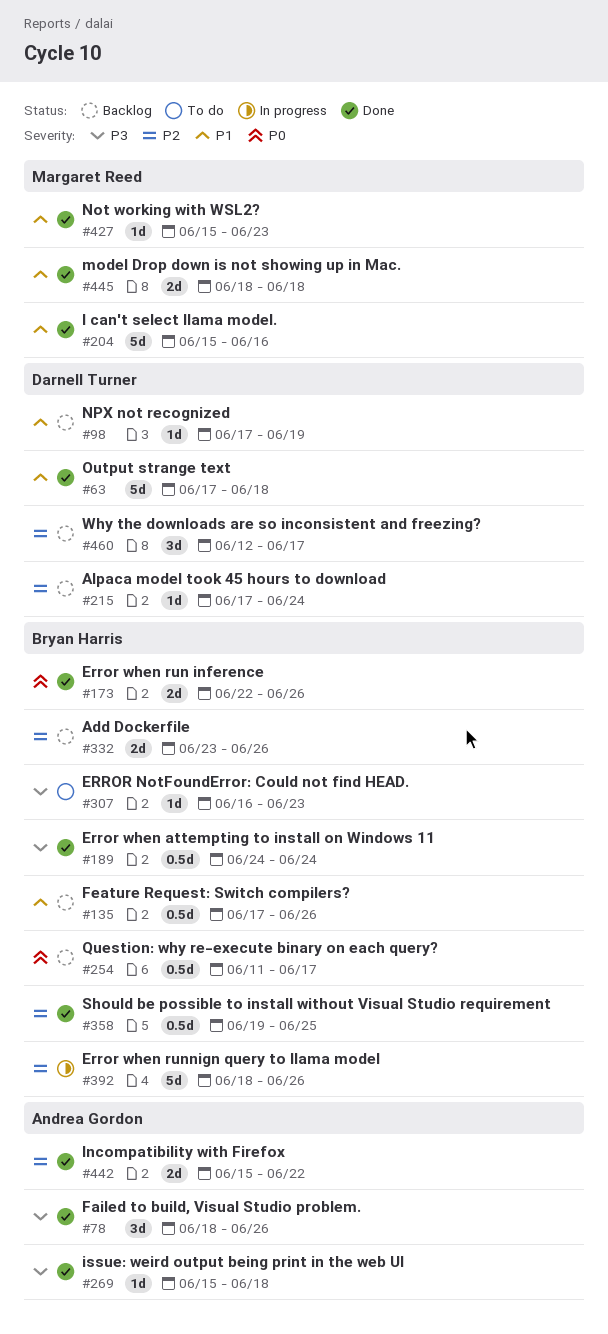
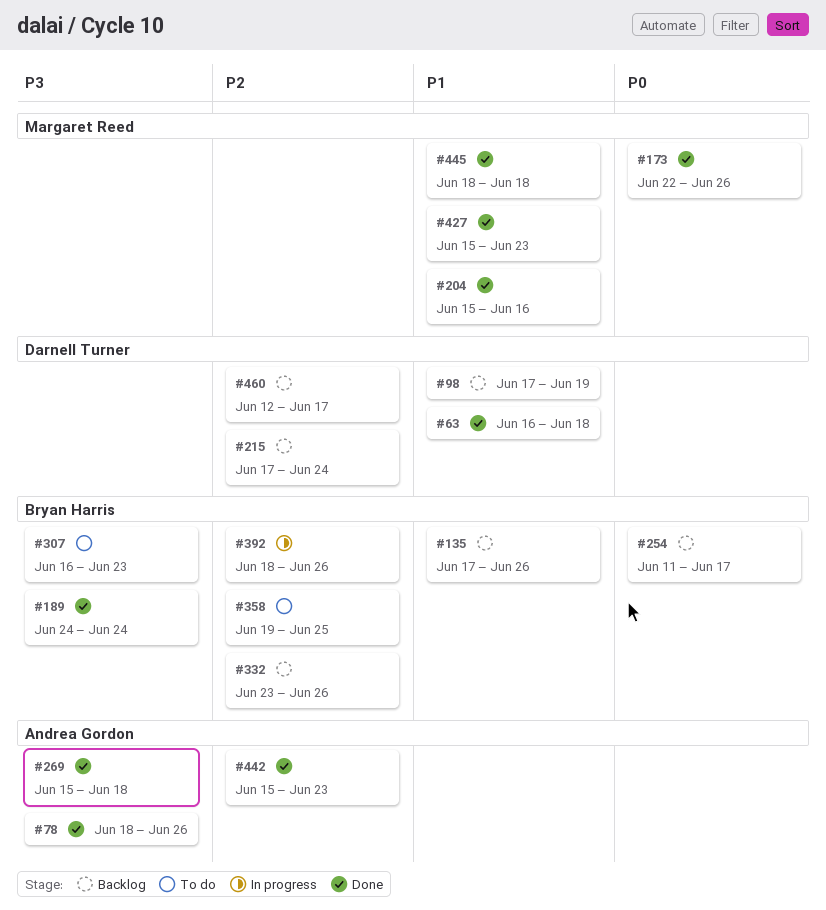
#63, start: Jun 17 -> Jun 16
#173, owner: Bryan Harris -> Margaret Reed
#358, status: Done -> To do
#442, due: Jun 22 -> Jun 23

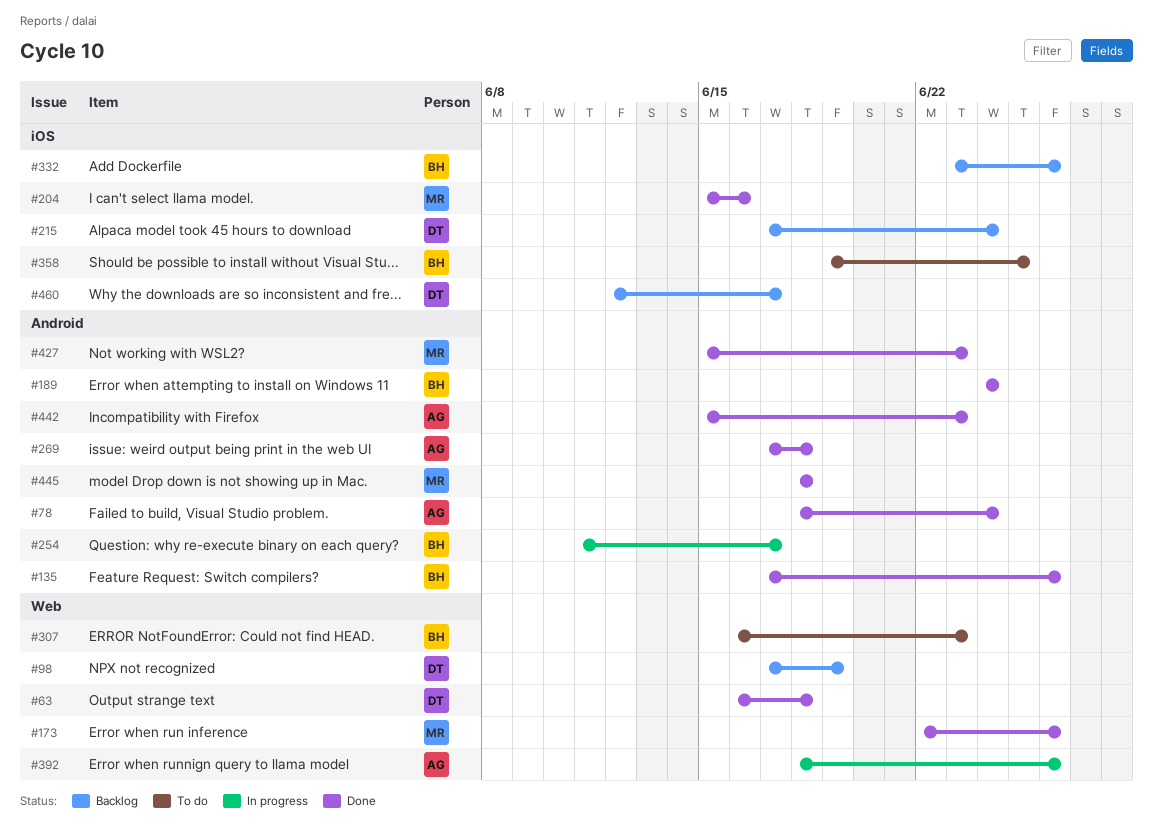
#78, due: Jun 26 -> Jun 24
#135, status: Backlog -> Done
#254, status: Backlog -> In progress
#269, start: Jun 15 -> Jun 17
#392, owner: Bryan Harris -> Andrea Gordon

